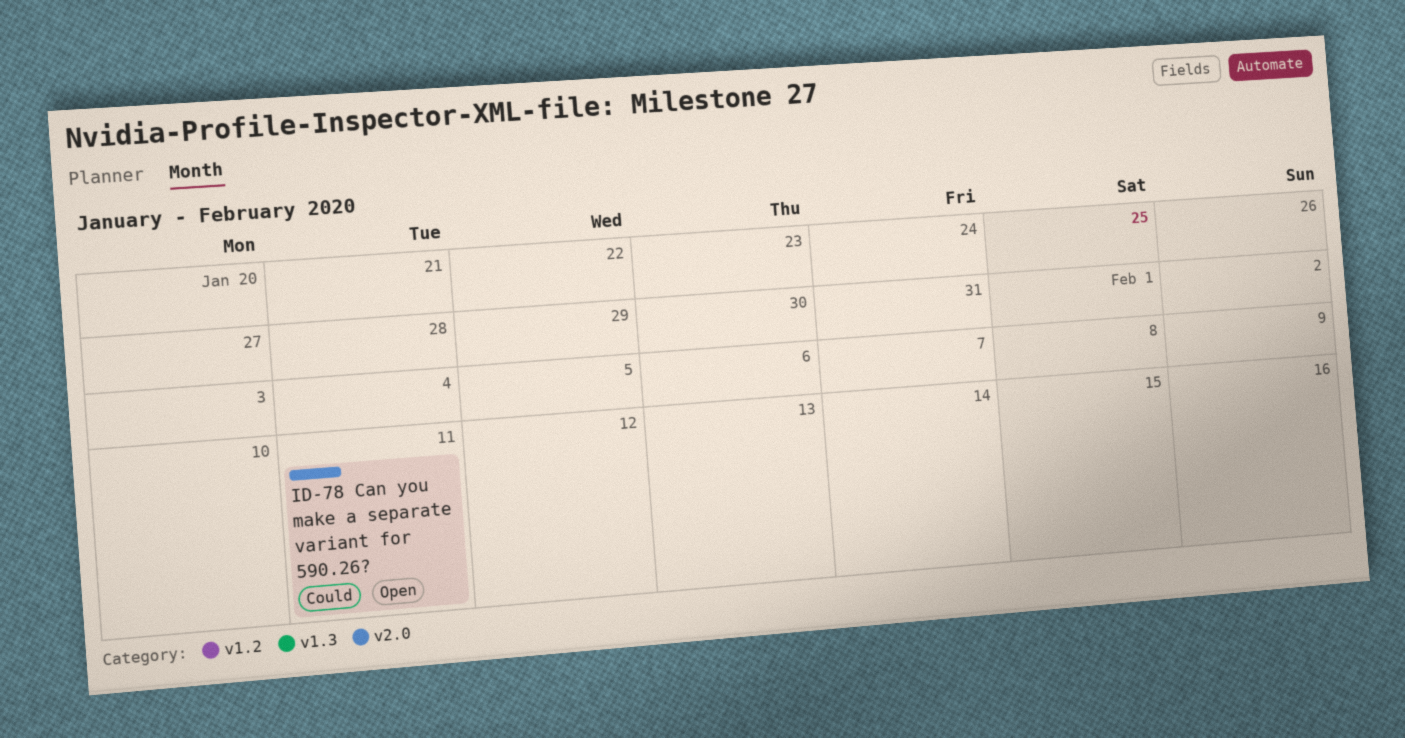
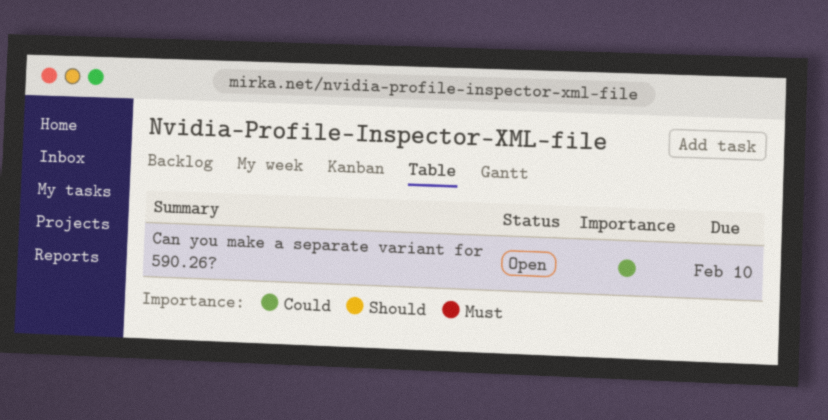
Can you make a separate variant for 590.26?, due: Feb 11 -> Feb 10

